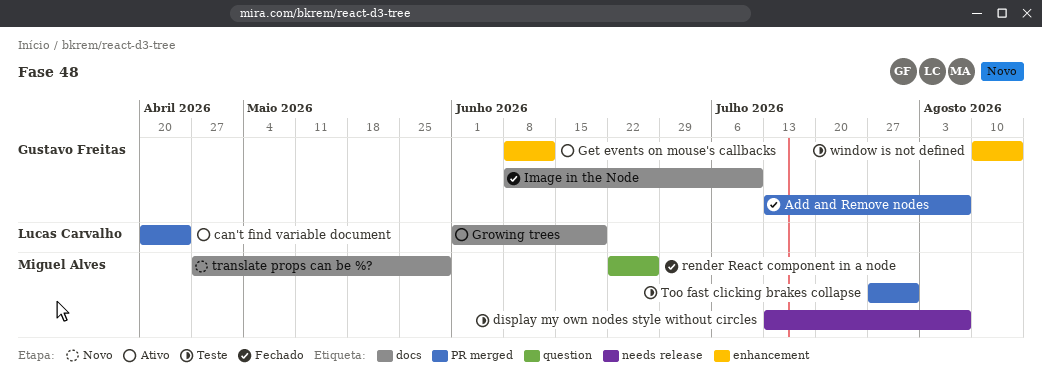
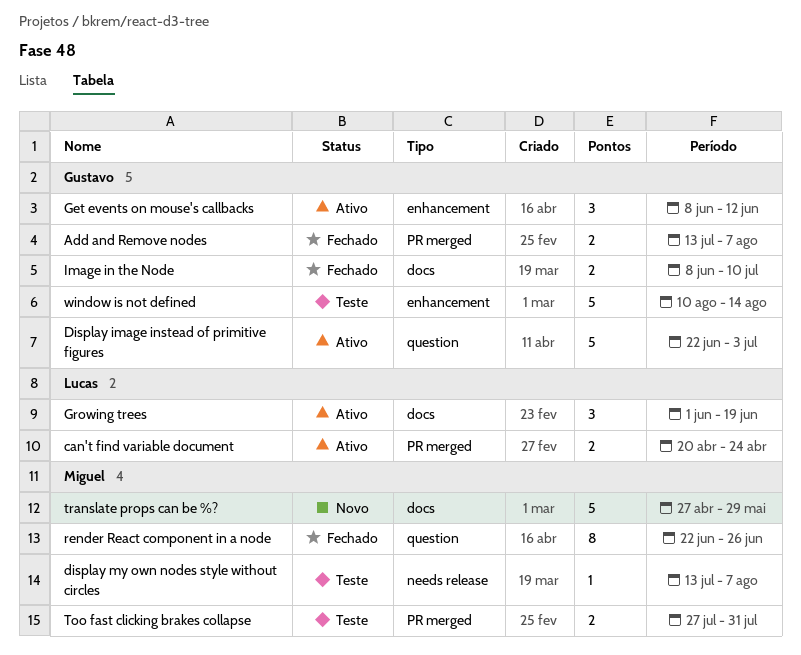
Display image instead of primitive figures: none -> present

